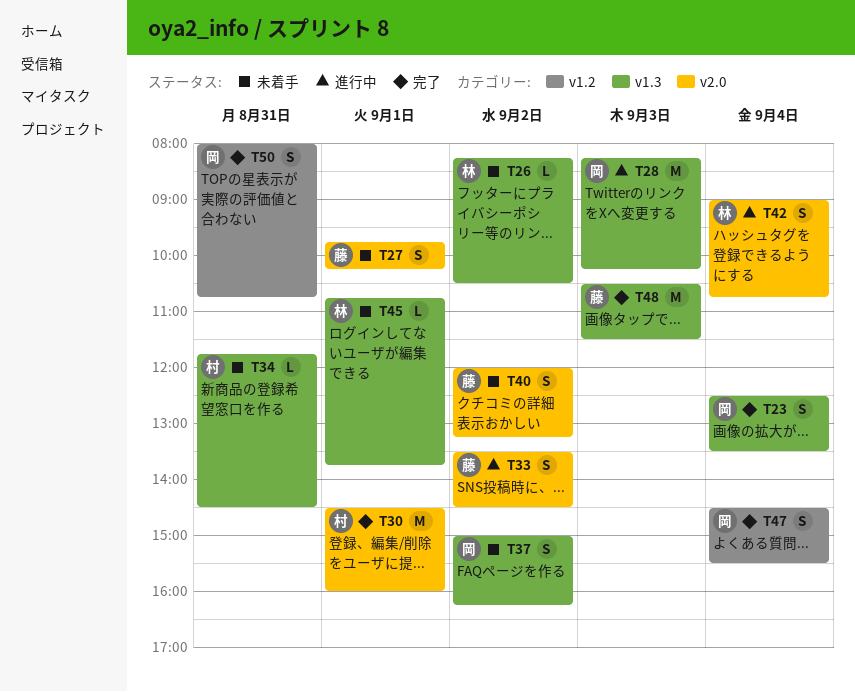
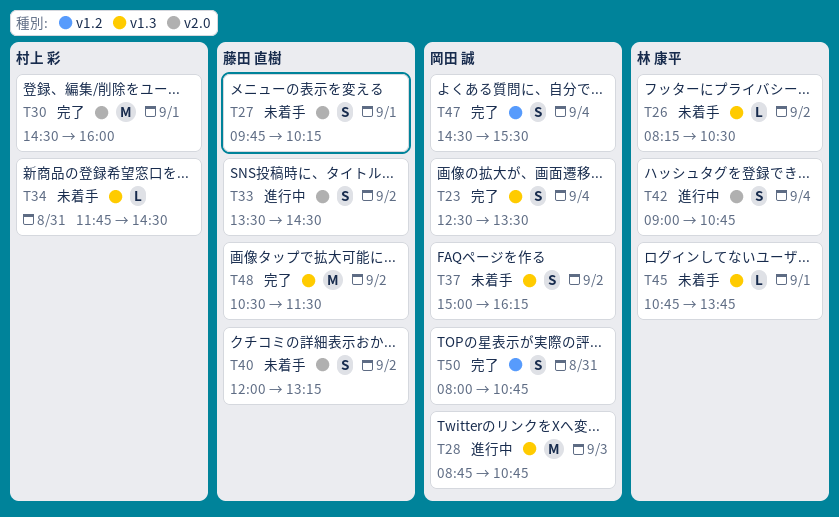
T28, begins: 08:15 -> 08:45
T28, ends: 10:15 -> 10:45
T48, day: Sep 3 -> Sep 2

